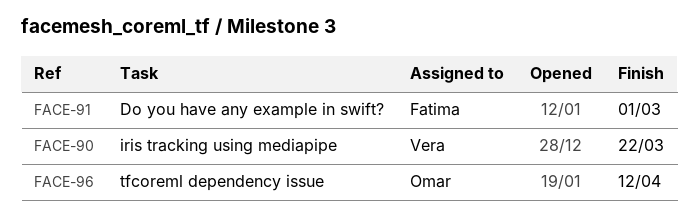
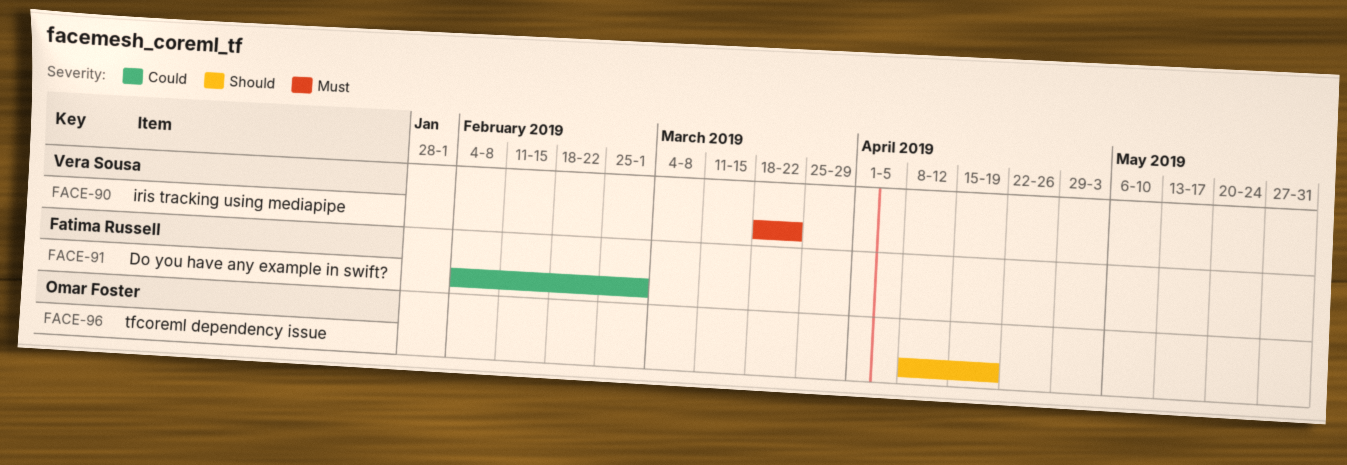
FACE-96, due: Apr 12 -> Apr 19

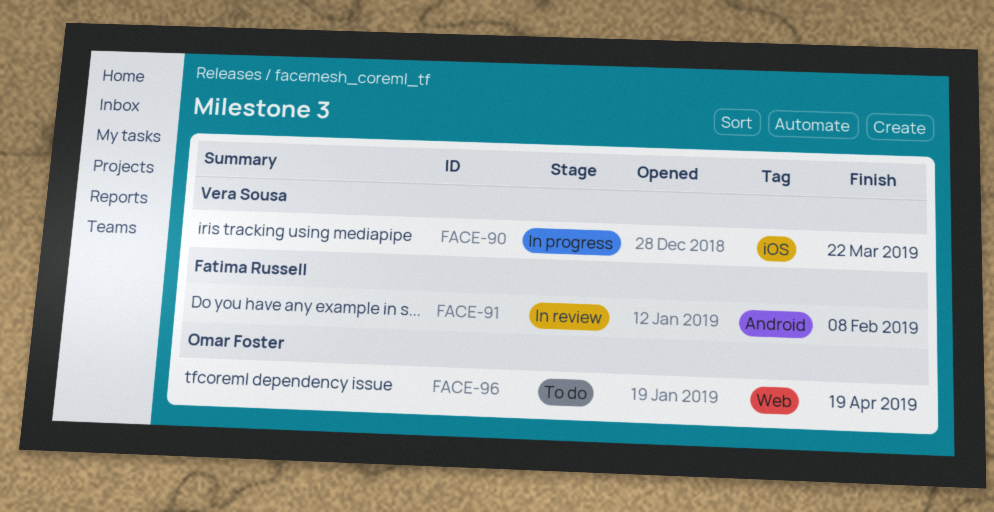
FACE-91, due: Mar 1 -> Feb 8

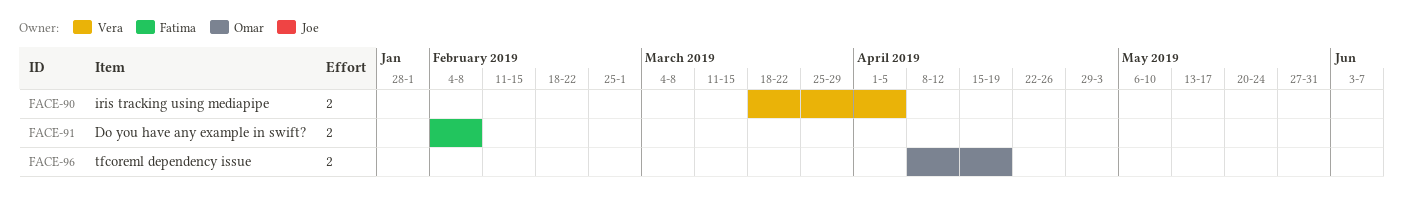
FACE-90, due: Mar 22 -> Apr 5

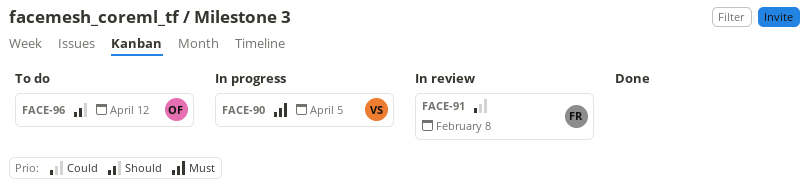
FACE-96, due: Apr 19 -> Apr 12

